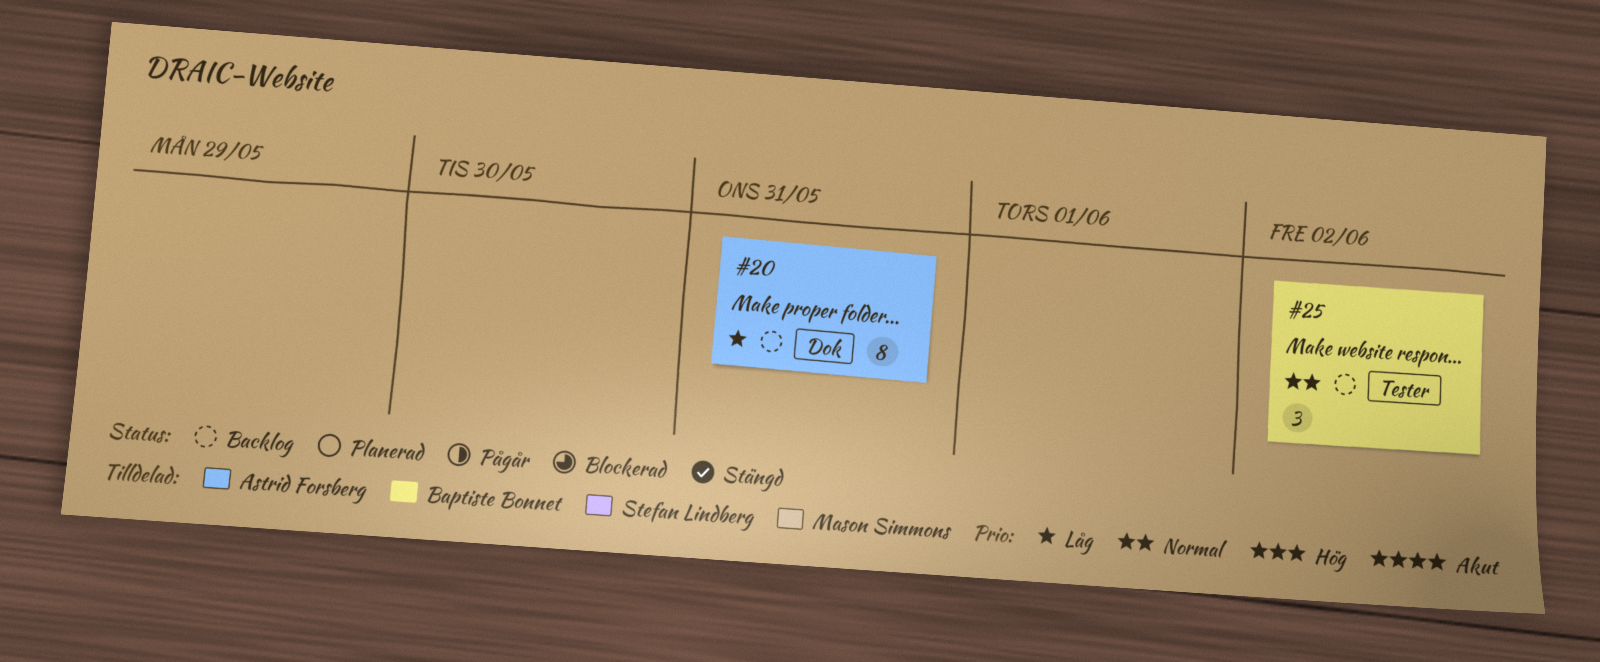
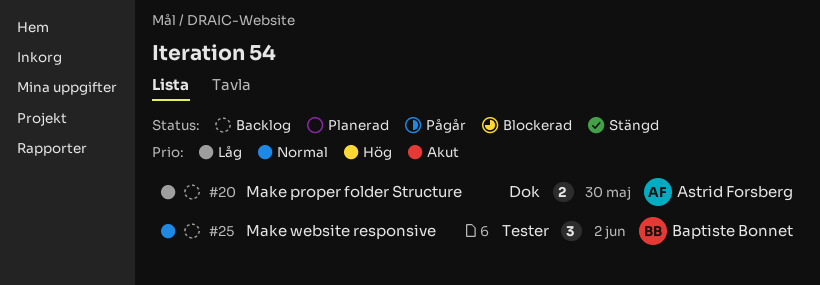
#20, estimate: 8 -> 2
#20, due: May 31 -> May 30

